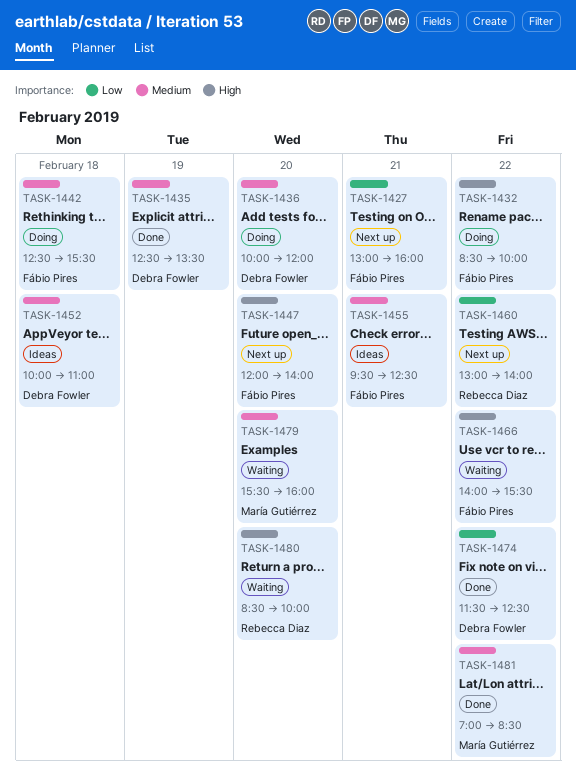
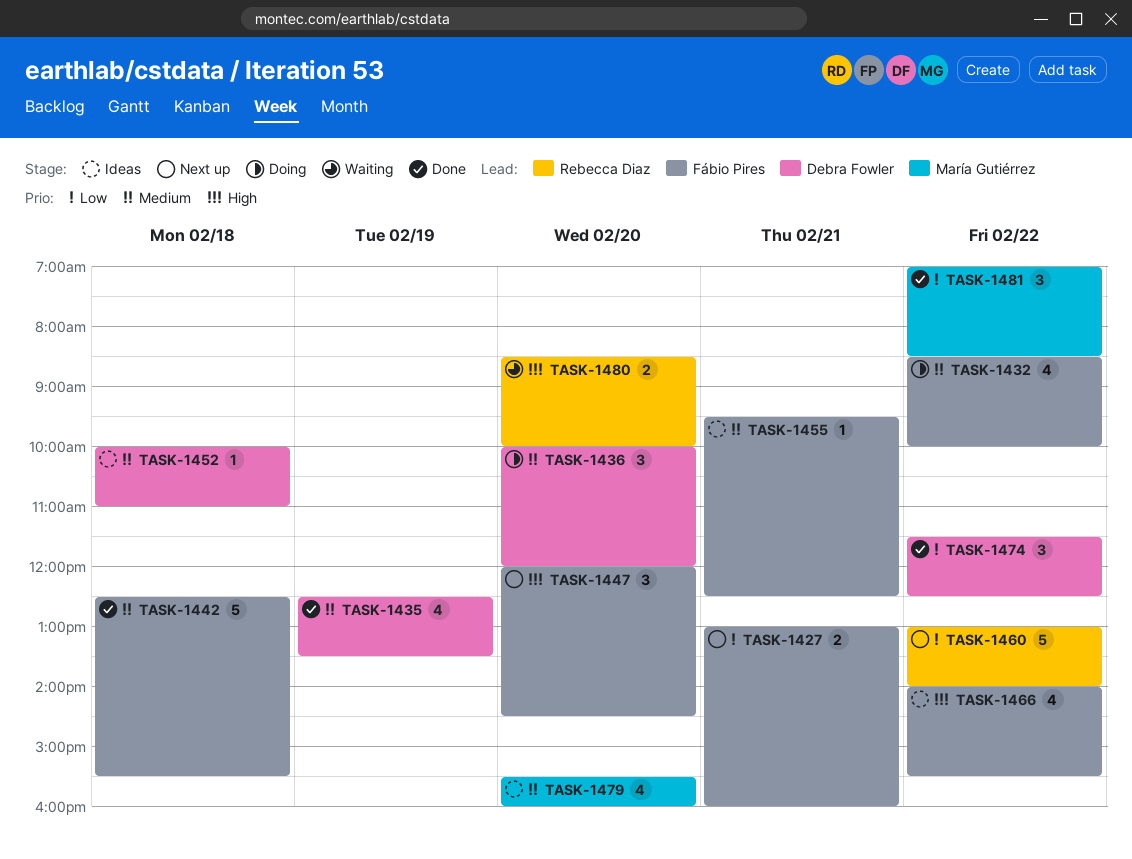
TASK-1432, priority: High -> Medium
TASK-1442, status: Doing -> Done
TASK-1447, ends: 14:00 -> 14:30
TASK-1466, status: Waiting -> Ideas
TASK-1479, status: Waiting -> Ideas
TASK-1481, priority: Medium -> Low

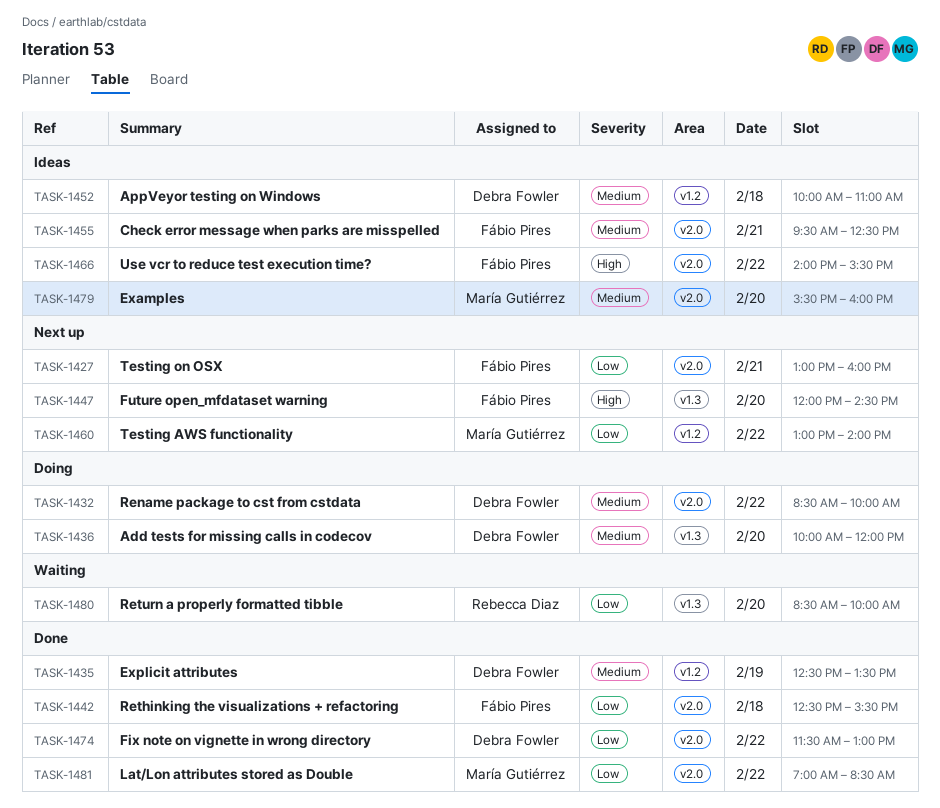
TASK-1432, owner: Fábio Pires -> Debra Fowler
TASK-1442, priority: Medium -> Low
TASK-1460, owner: Rebecca Diaz -> María Gutiérrez
TASK-1474, ends: 12:30 -> 13:00
TASK-1480, priority: High -> Low

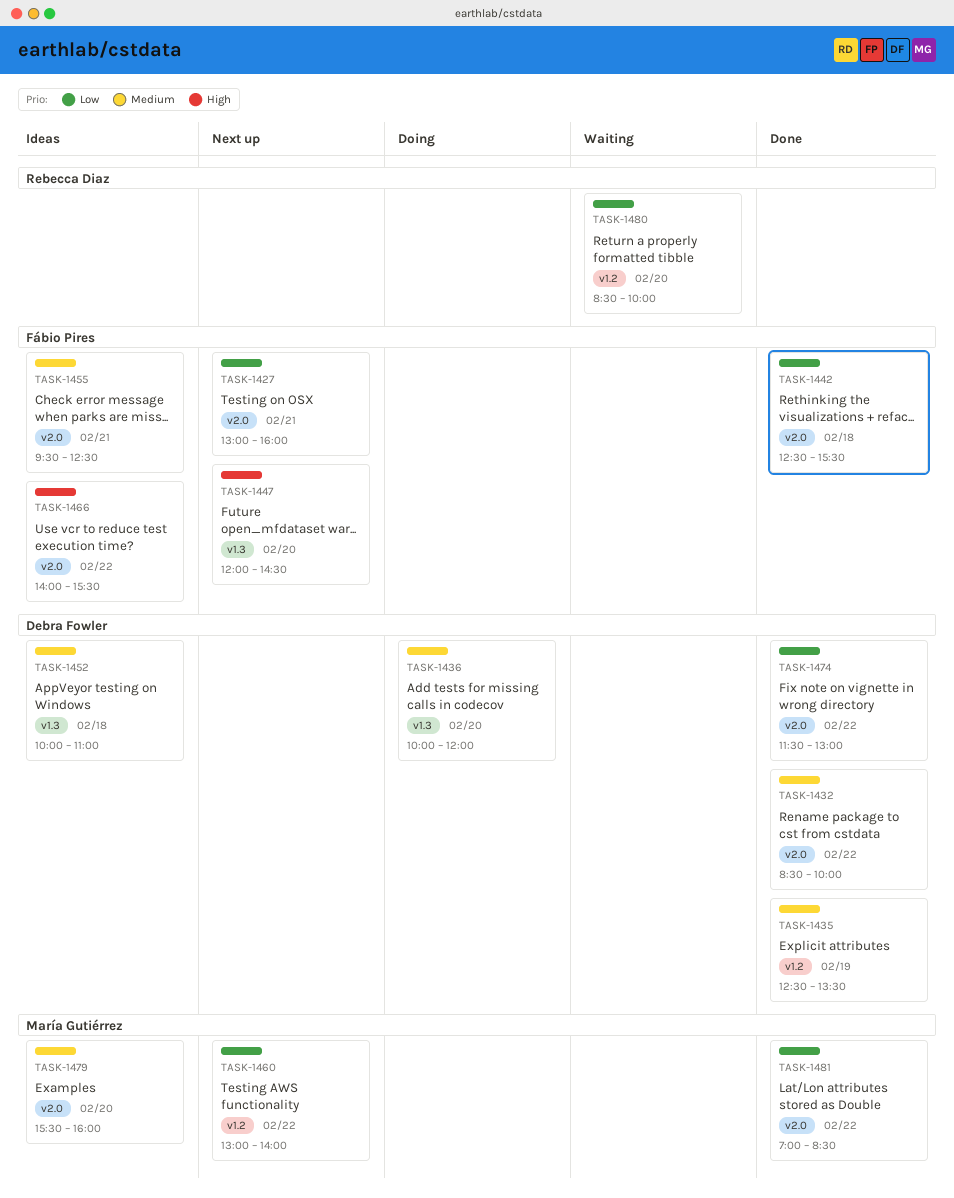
TASK-1432, status: Doing -> Done
TASK-1452, label: v1.2 -> v1.3
TASK-1480, label: v1.3 -> v1.2

